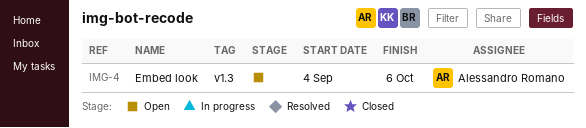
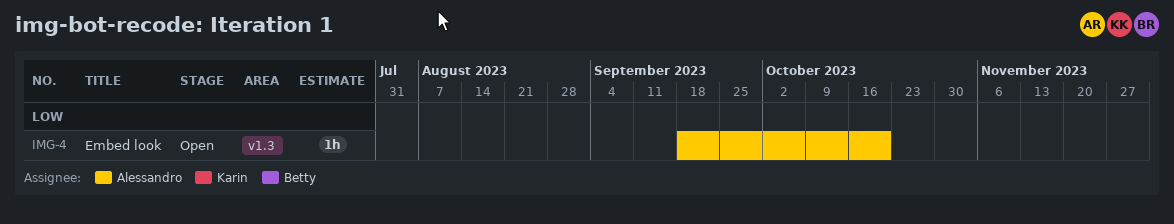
IMG-4, start: Sep 4 -> Sep 18
IMG-4, due: Oct 6 -> Oct 20

